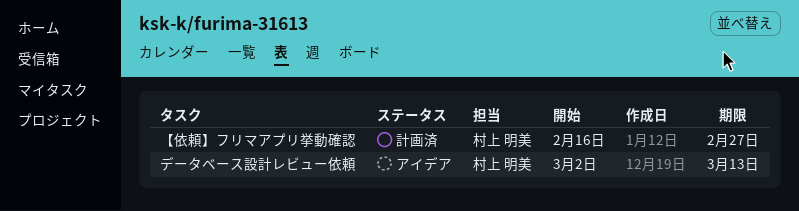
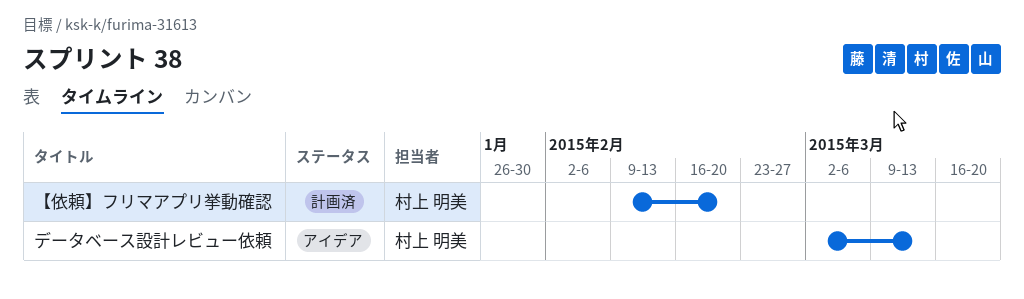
【依頼】フリマアプリ挙動確認, start: Feb 16 -> Feb 9
【依頼】フリマアプリ挙動確認, due: Feb 27 -> Feb 20

